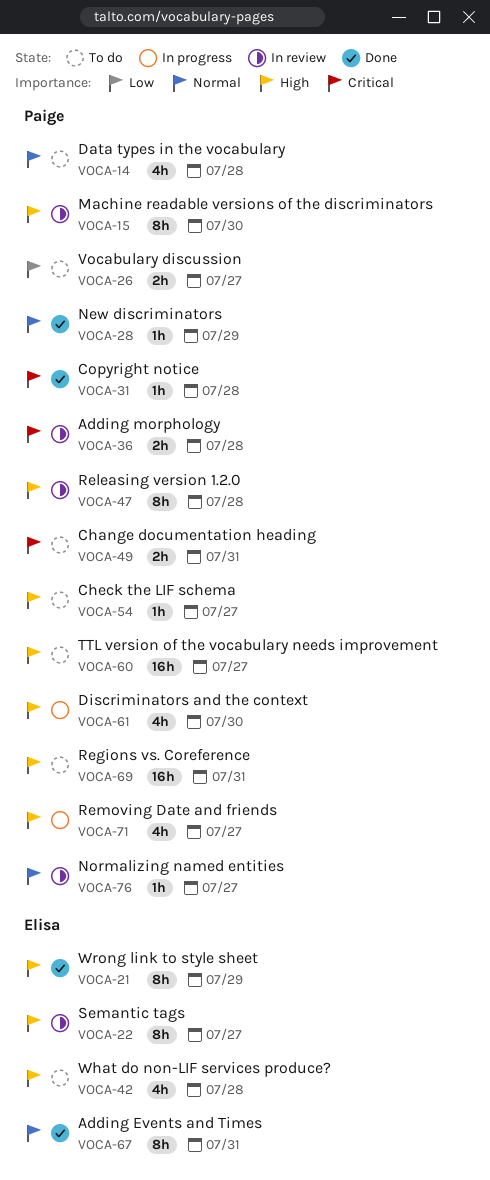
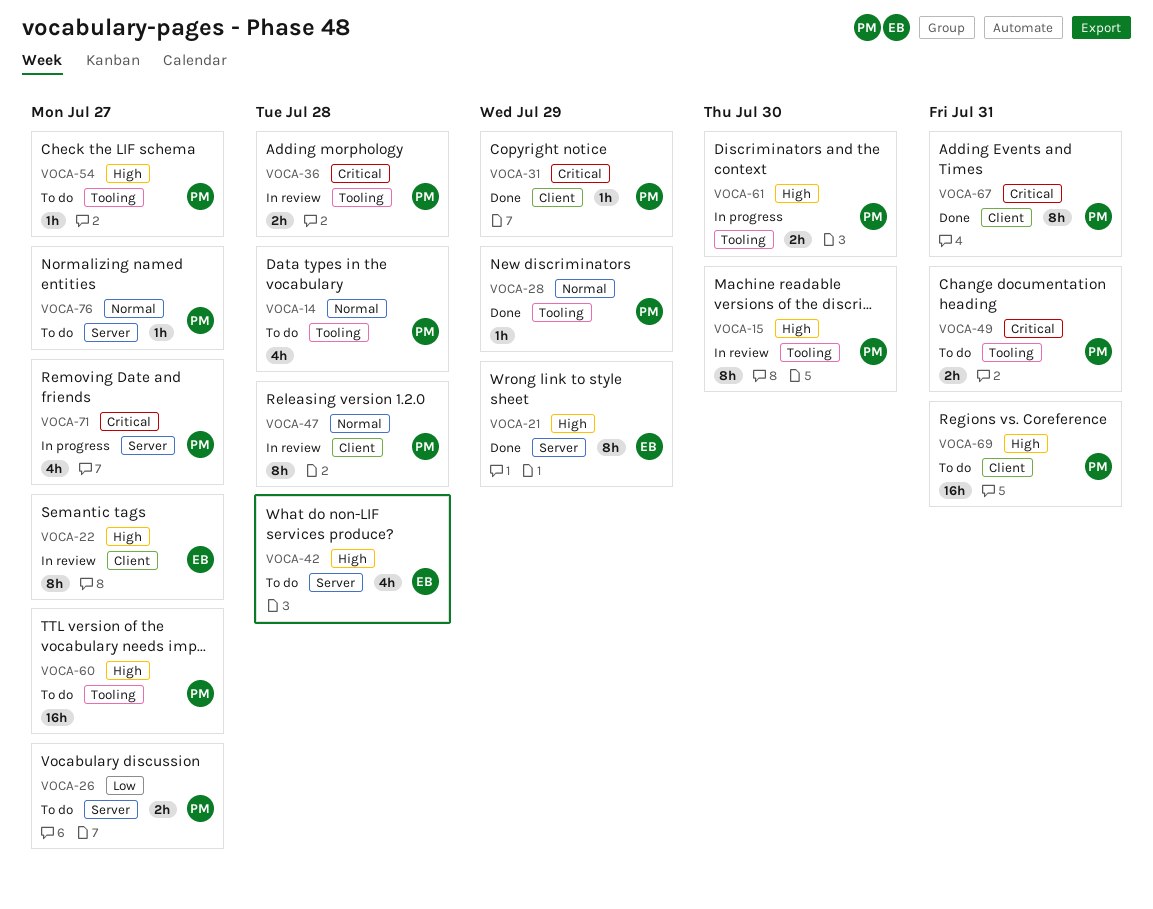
VOCA-31, due: Jul 28 -> Jul 29
VOCA-47, priority: High -> Normal
VOCA-61, estimate: 4h -> 2h
VOCA-67, owner: Elisa -> Paige
VOCA-67, priority: Normal -> Critical
VOCA-71, priority: High -> Critical
VOCA-76, status: In review -> To do

